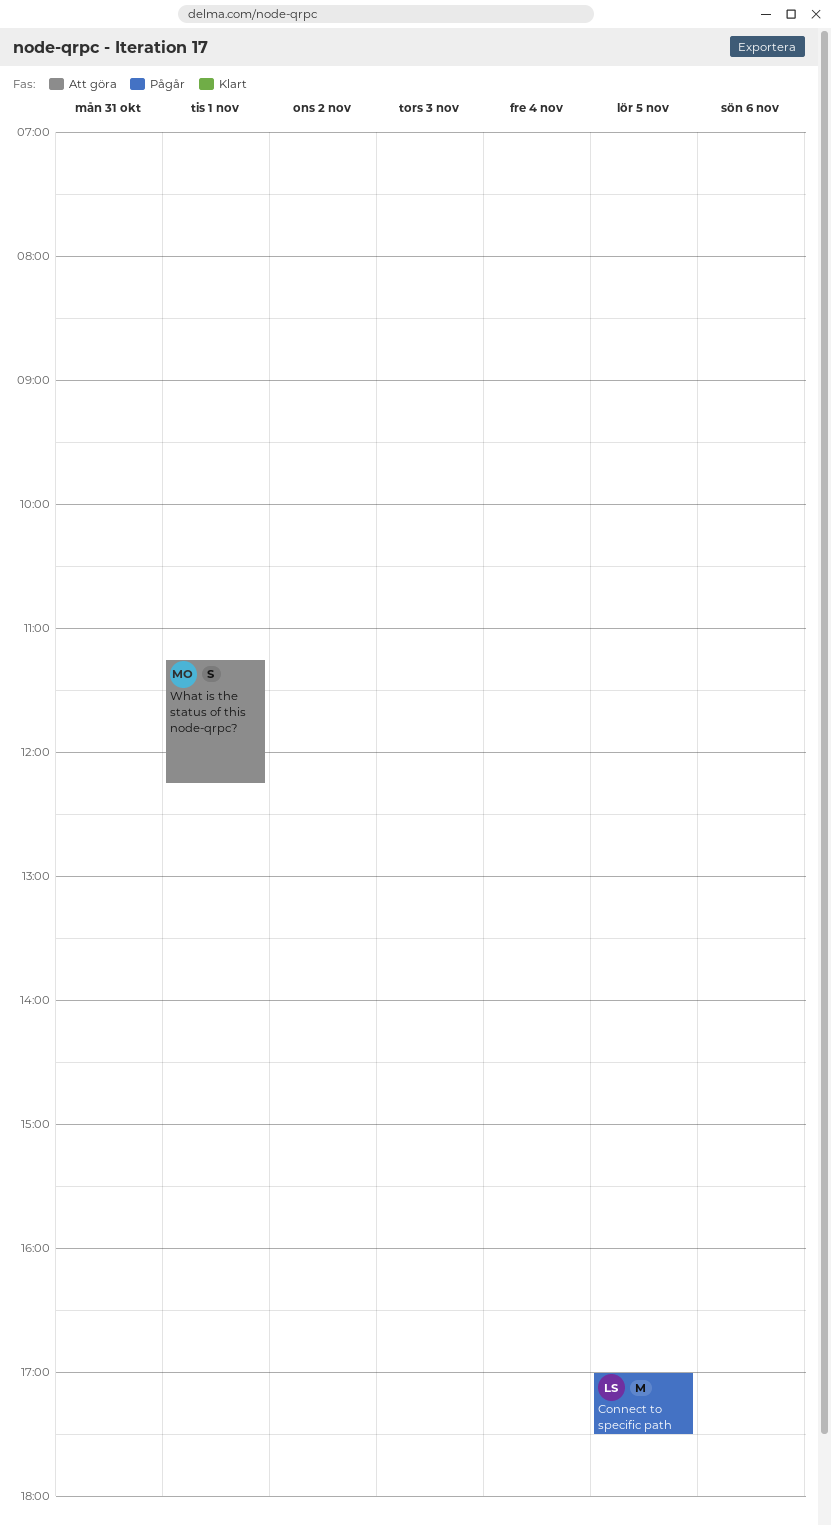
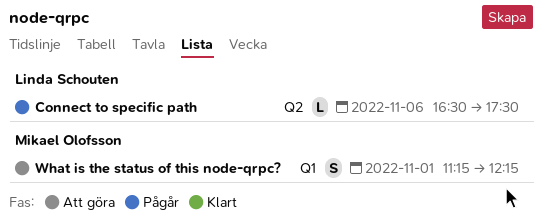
Connect to specific path, estimate: M -> L
Connect to specific path, day: Nov 5 -> Nov 6
Connect to specific path, begins: 17:00 -> 16:30

